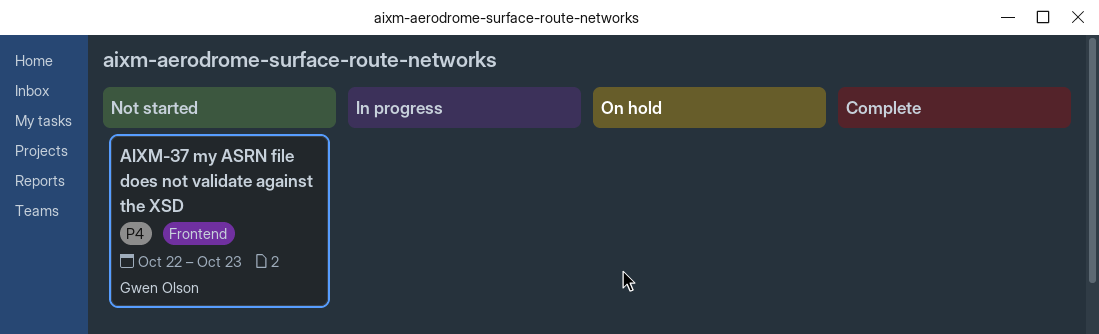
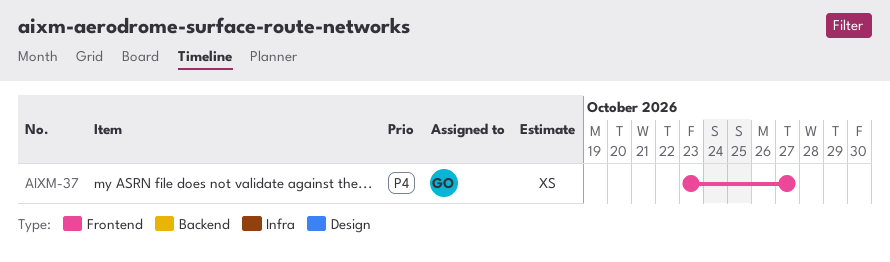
AIXM-37, start: Oct 22 -> Oct 23
AIXM-37, due: Oct 23 -> Oct 27

